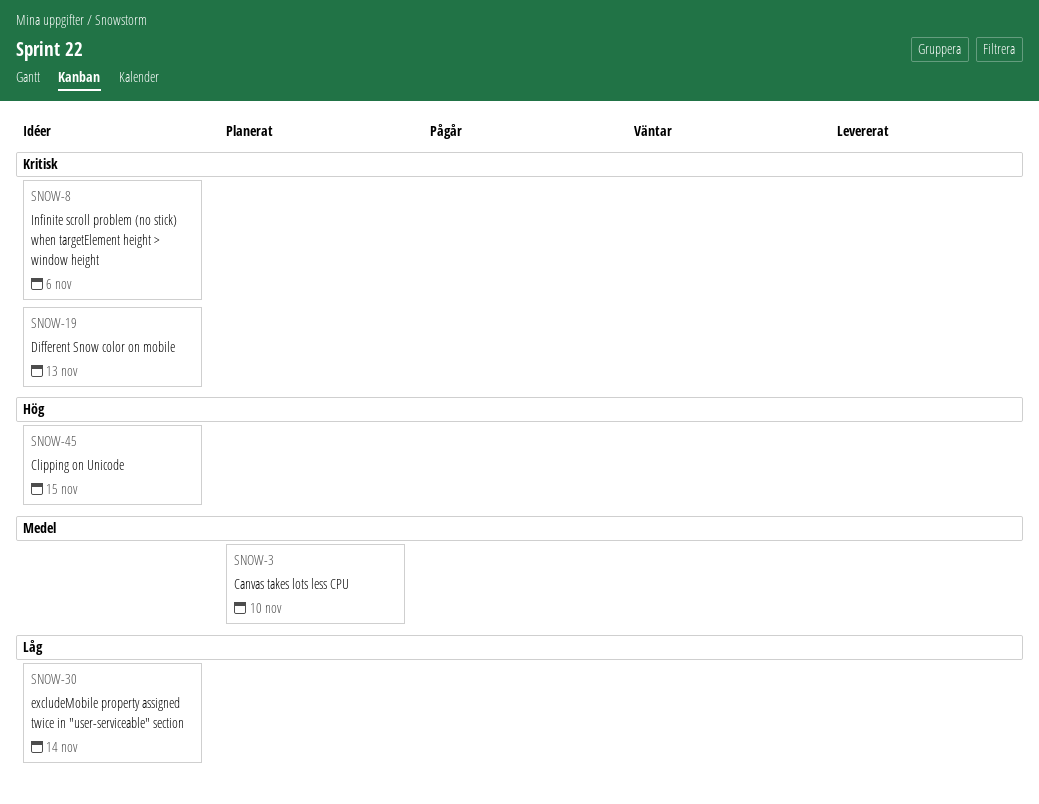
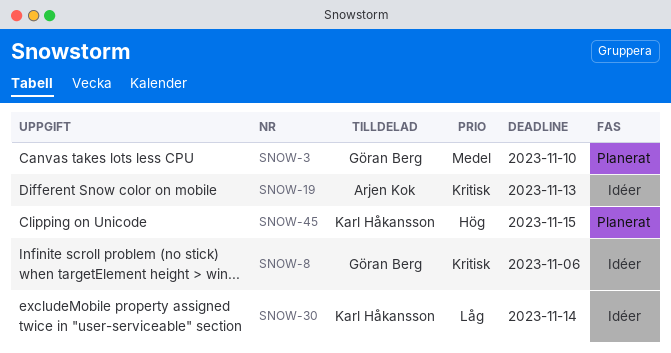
SNOW-45, status: Idéer -> Planerat

